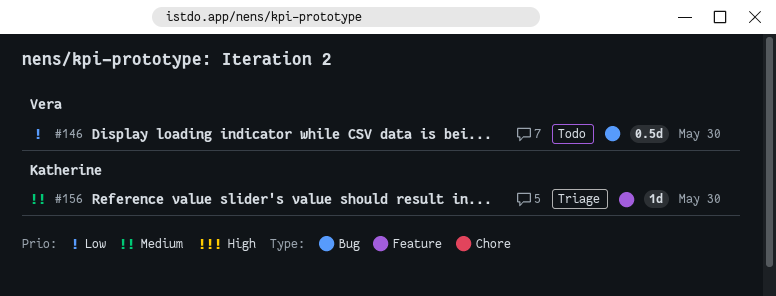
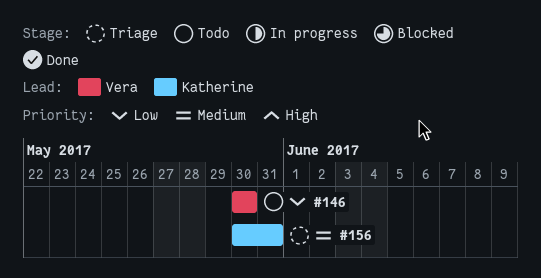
#156, due: May 30 -> May 31

